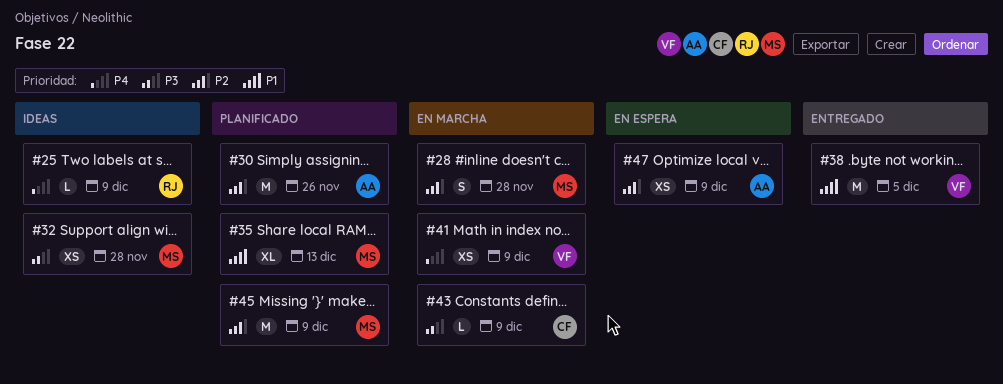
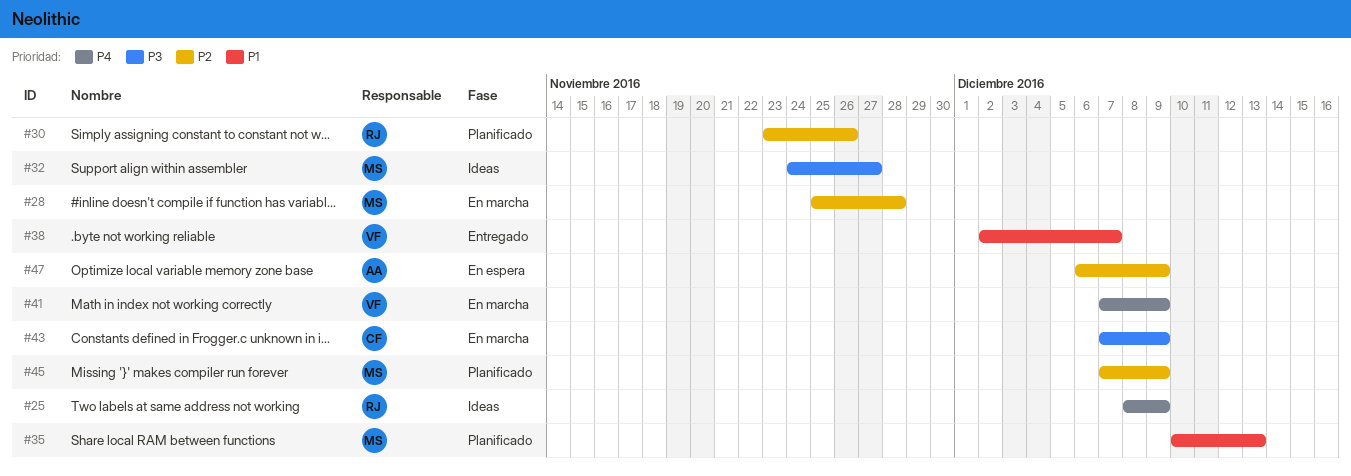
#30, owner: AA -> RJ
#32, due: Nov 28 -> Nov 27
#38, due: Dec 5 -> Dec 7

